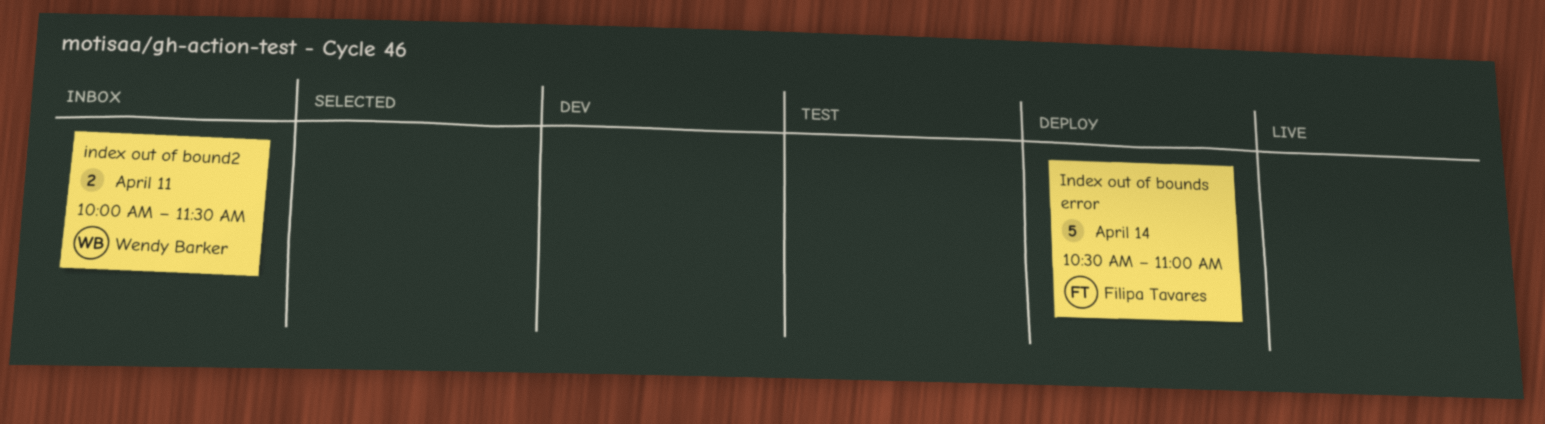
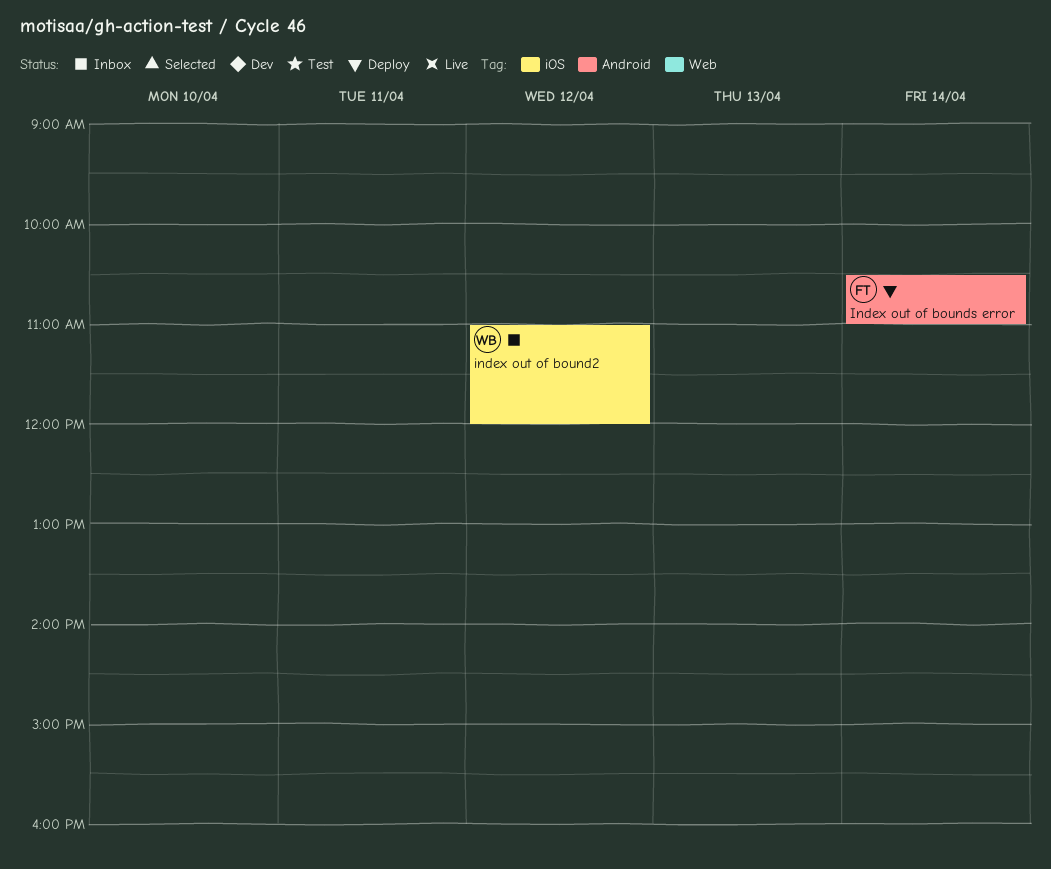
index out of bound2, day: Apr 11 -> Apr 12
index out of bound2, begins: 10:00 -> 11:00
index out of bound2, ends: 11:30 -> 12:00

